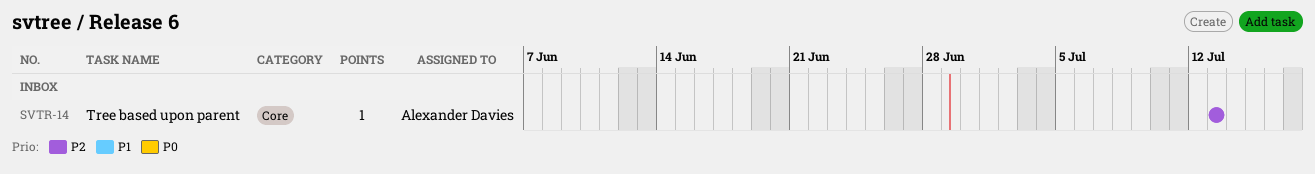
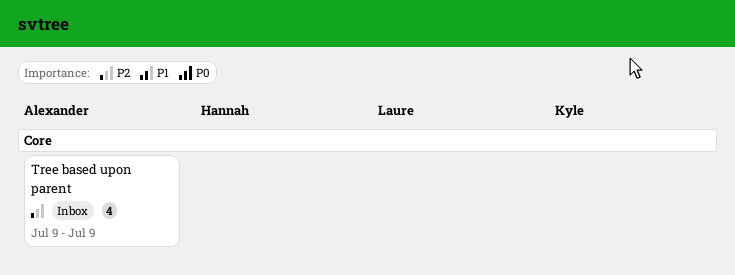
Tree based upon parent, estimate: 1 -> 4
Tree based upon parent, start: Jul 13 -> Jul 9
Tree based upon parent, due: Jul 13 -> Jul 9

